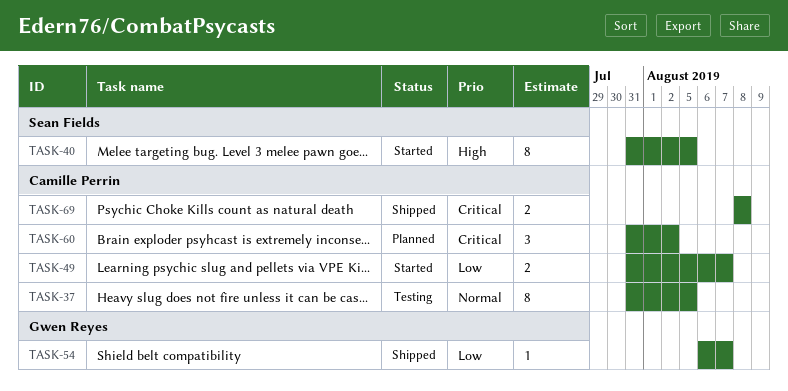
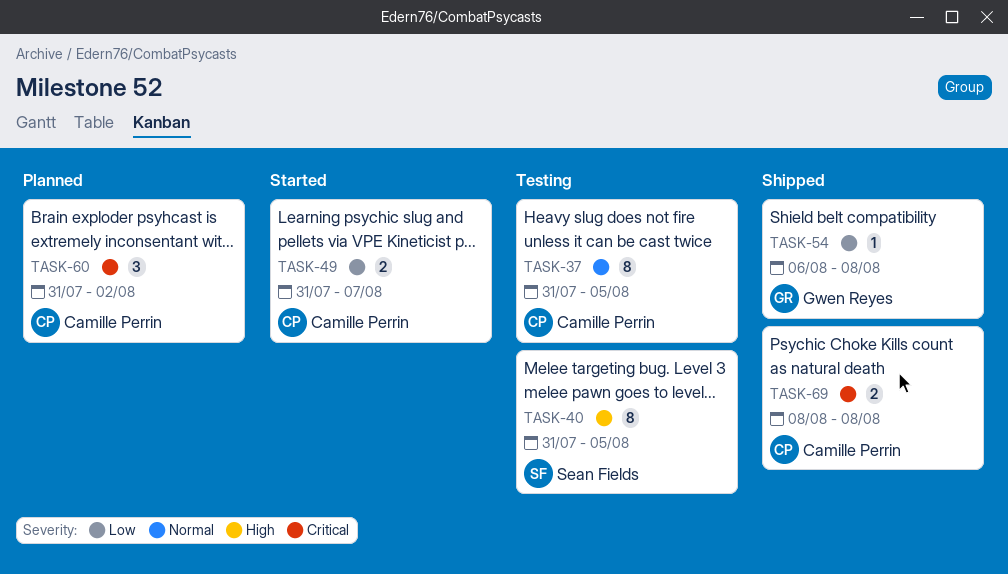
TASK-40, status: Started -> Testing
TASK-54, due: Aug 7 -> Aug 8

